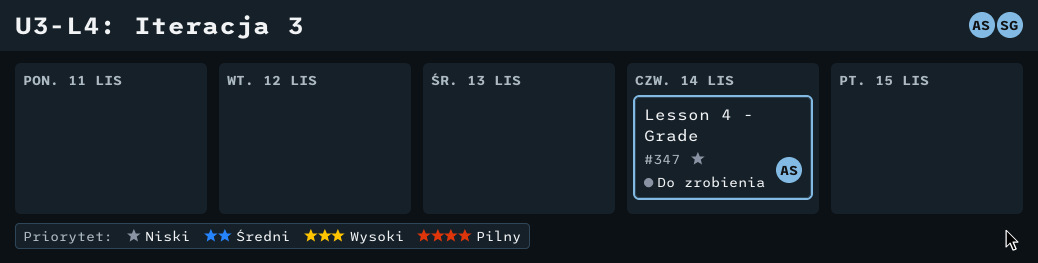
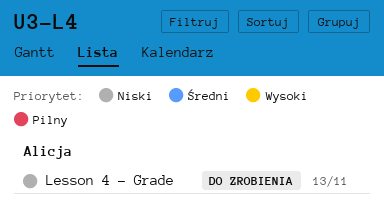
Lesson 4 - Grade, due: Nov 14 -> Nov 13

